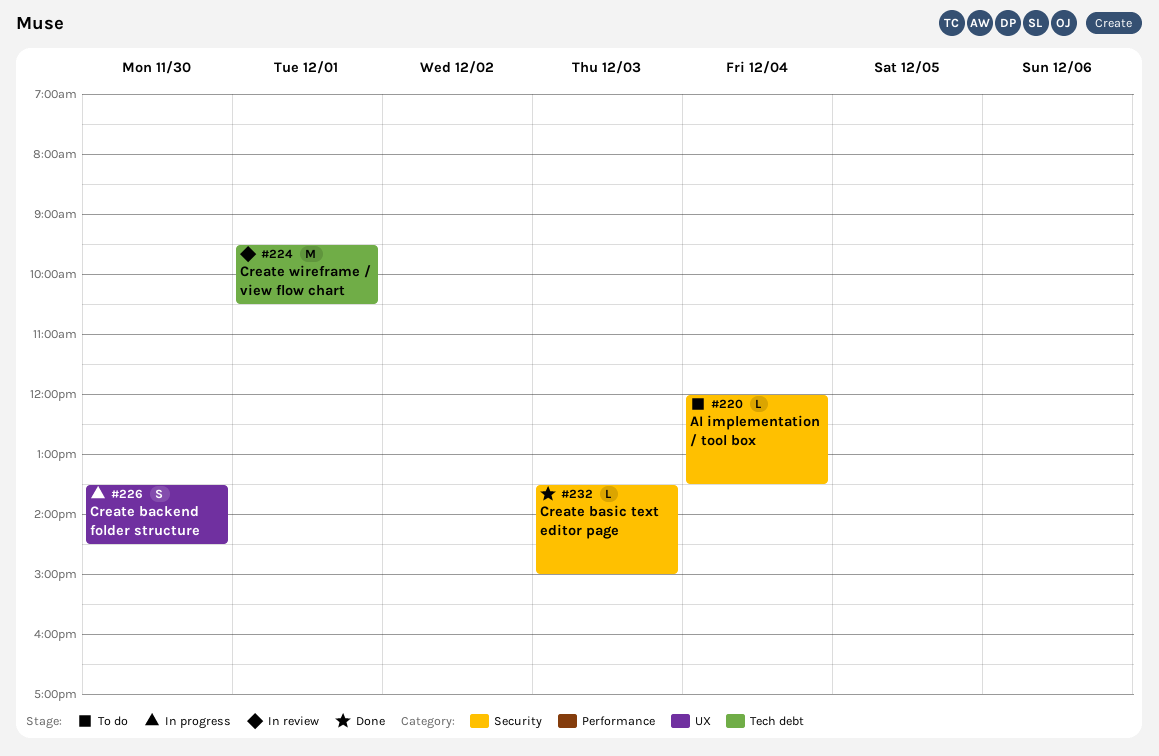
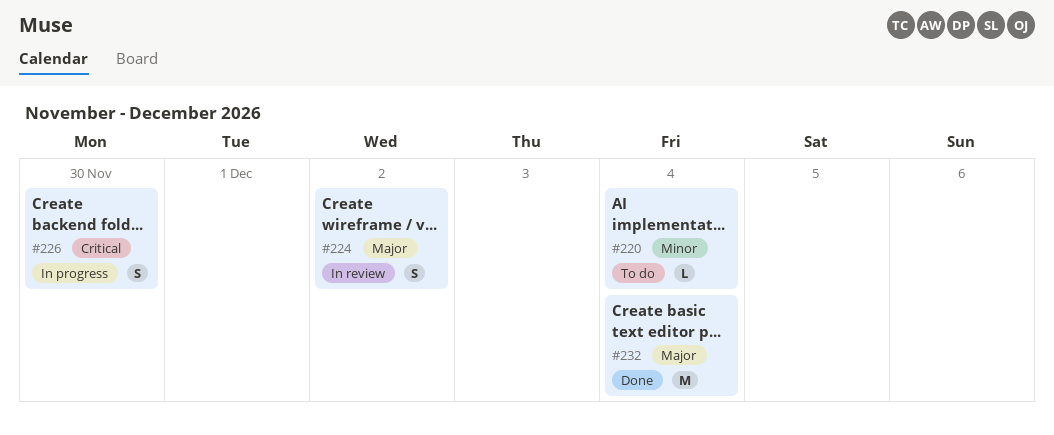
#224, estimate: M -> S
#224, day: Dec 1 -> Dec 2
#232, estimate: L -> M
#232, day: Dec 3 -> Dec 4

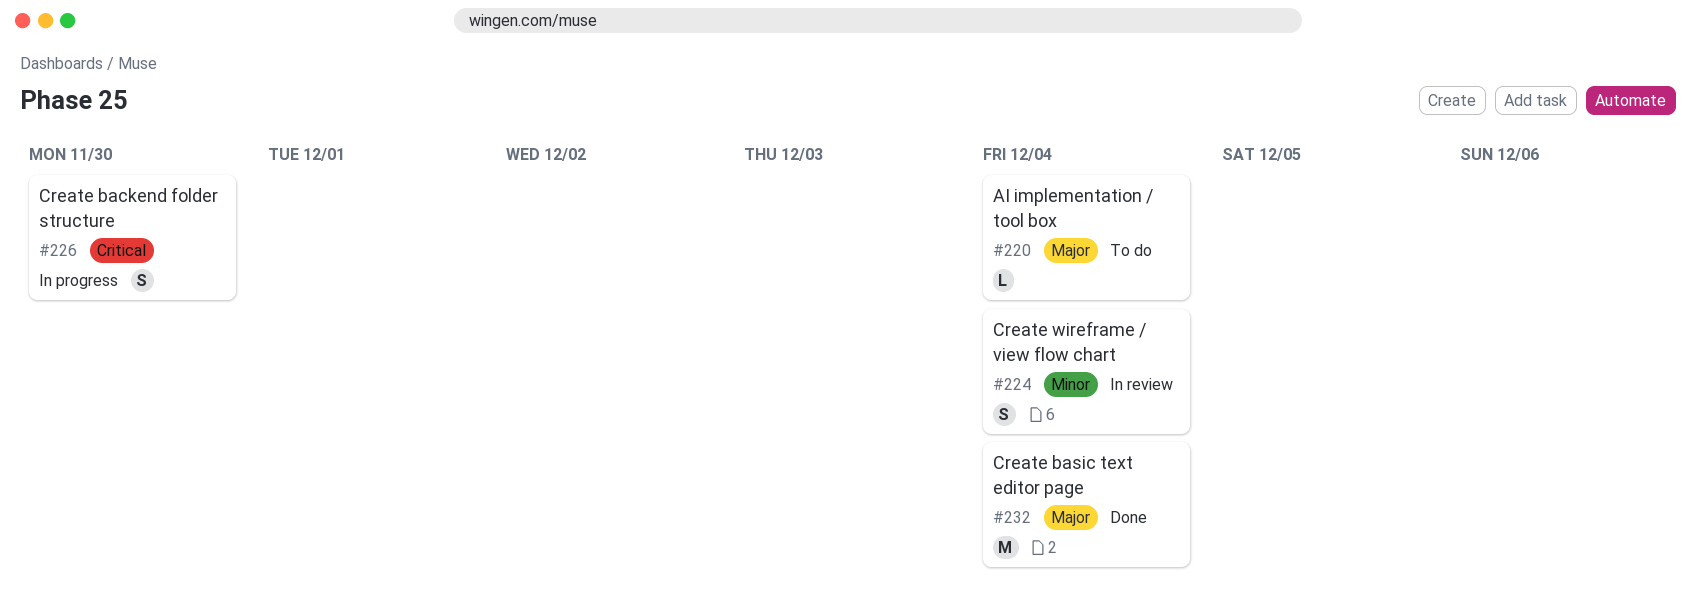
#220, priority: Minor -> Major
#224, priority: Major -> Minor
#224, day: Dec 2 -> Dec 4

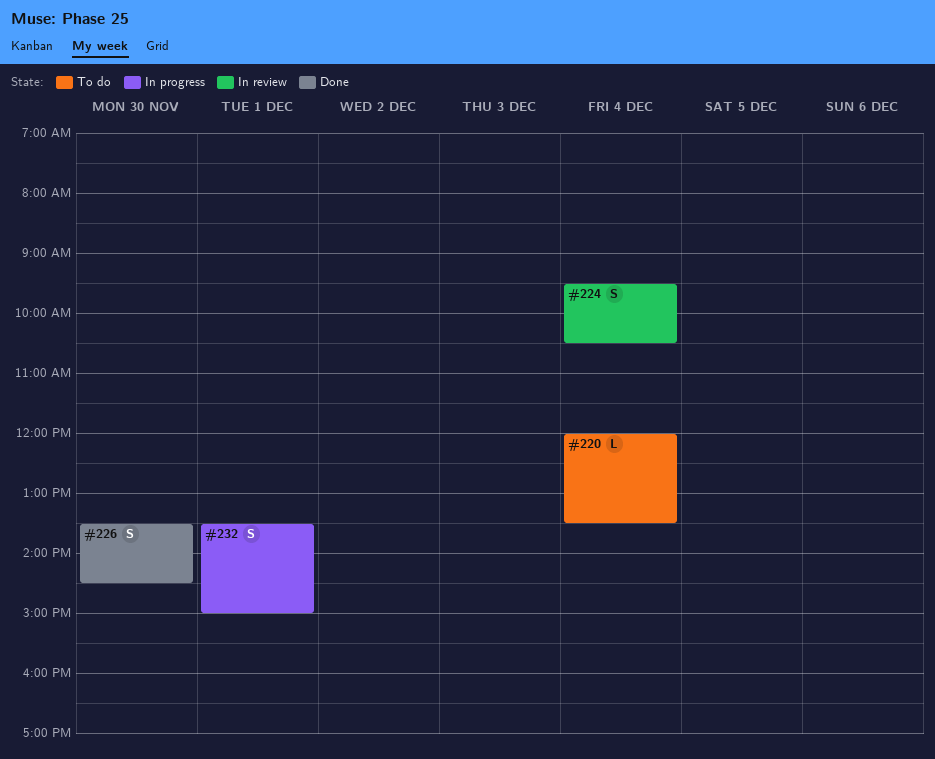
#226, status: In progress -> Done
#232, status: Done -> In progress
#232, estimate: M -> S
#232, day: Dec 4 -> Dec 1

